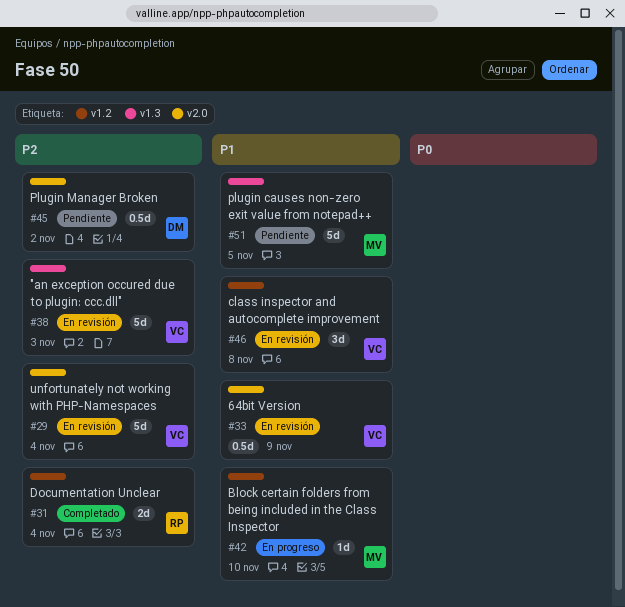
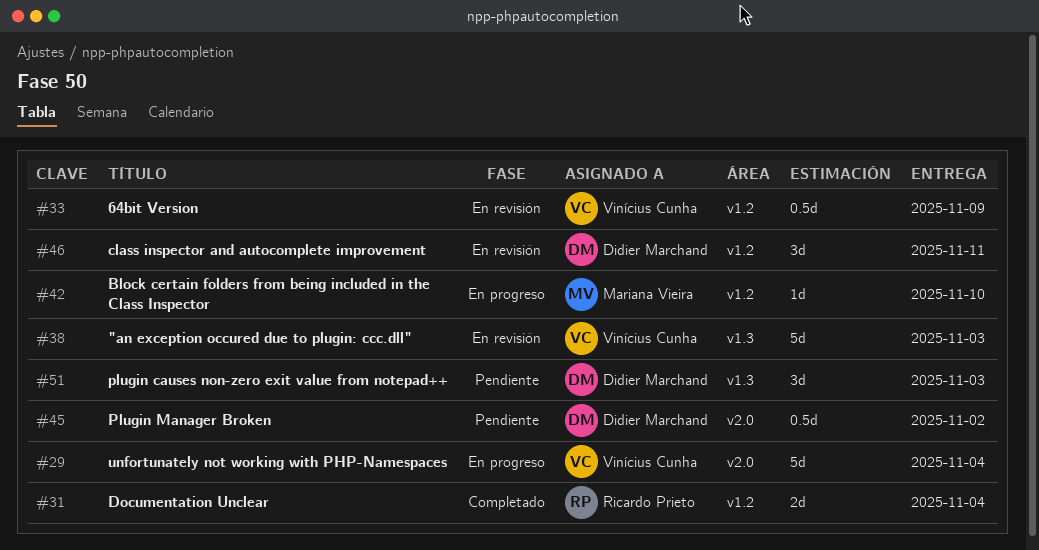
#29, status: En revisión -> En progreso
#33, label: v2.0 -> v1.2
#46, owner: Vinícius Cunha -> Didier Marchand
#46, due: Nov 8 -> Nov 11
#51, owner: Mariana Vieira -> Didier Marchand
#51, estimate: 5d -> 3d
#51, due: Nov 5 -> Nov 3

